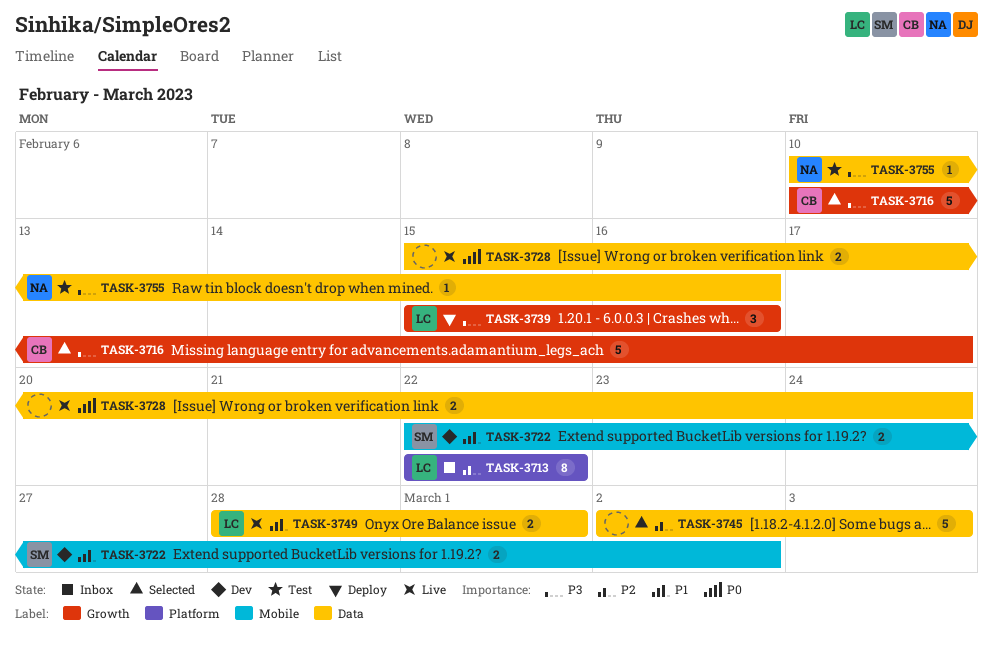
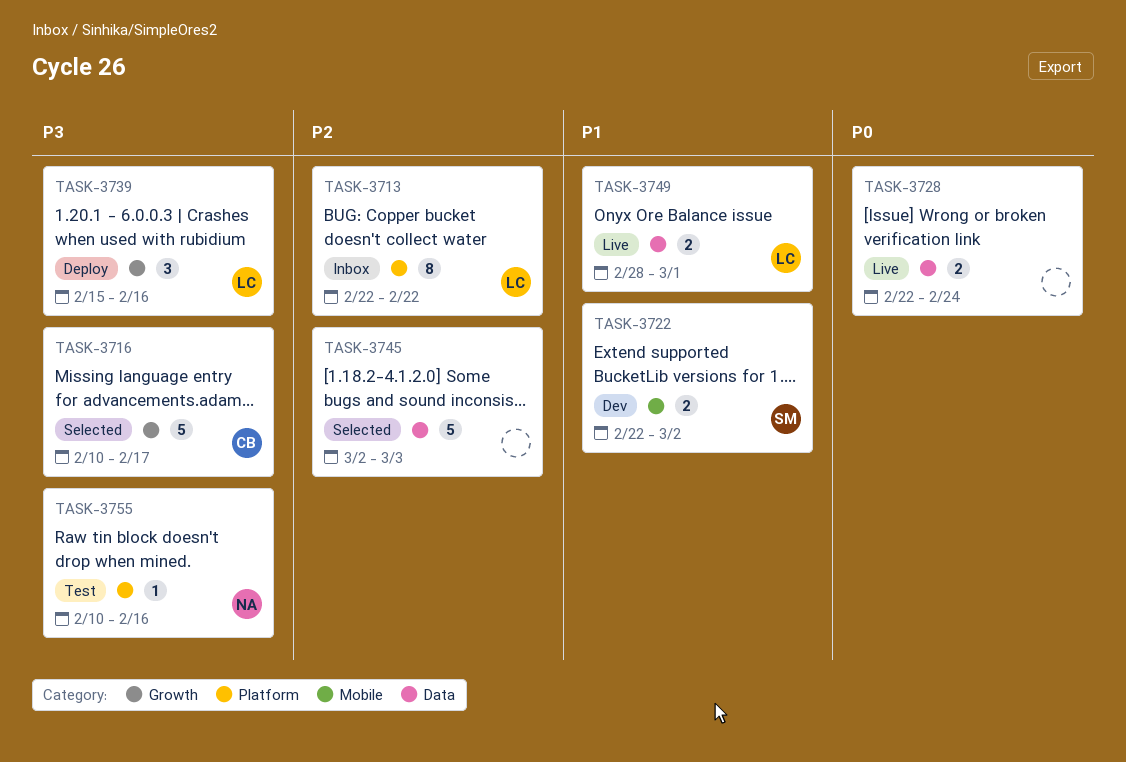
TASK-3728, start: Feb 15 -> Feb 22
TASK-3755, label: Data -> Platform

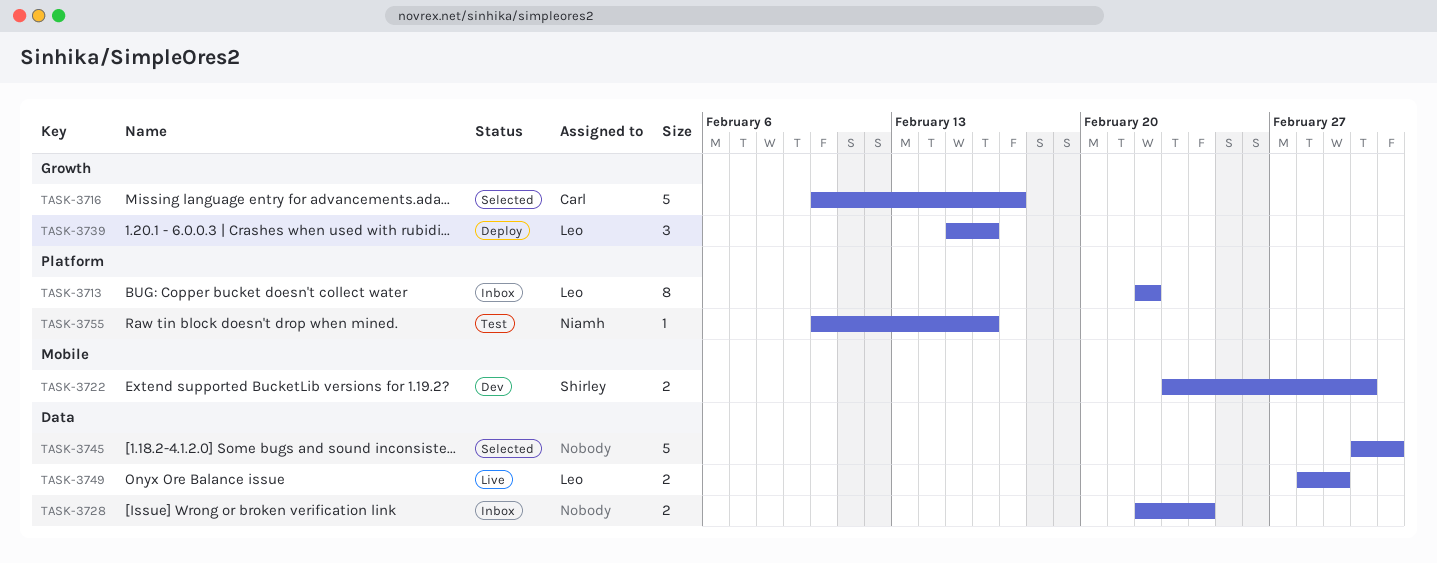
TASK-3722, start: Feb 22 -> Feb 23
TASK-3728, status: Live -> Inbox

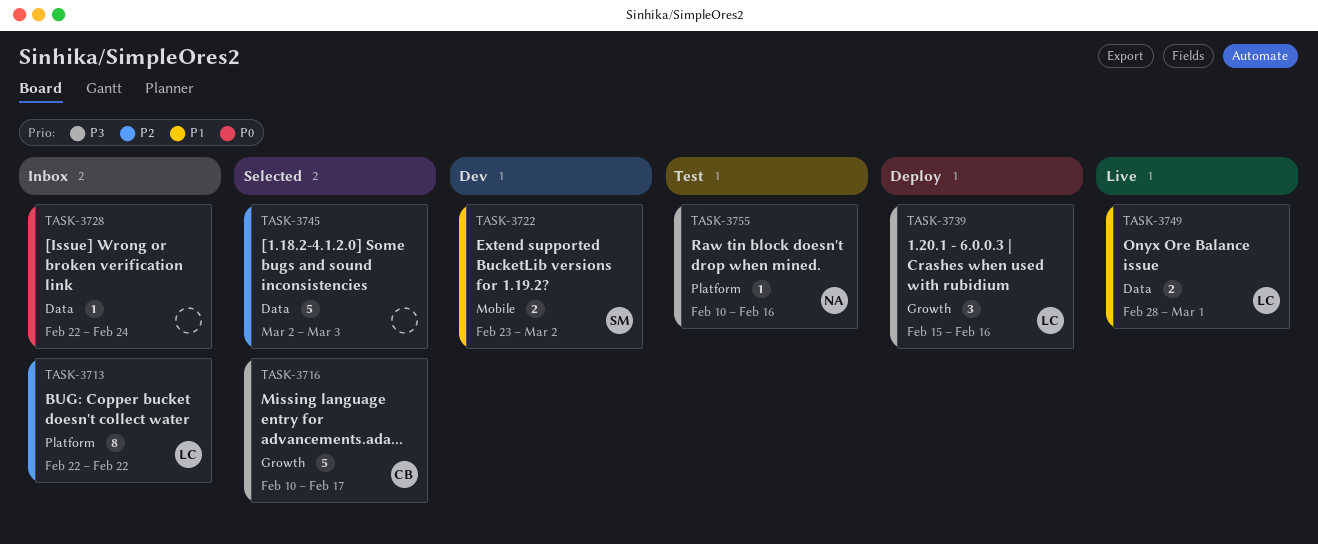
TASK-3728, estimate: 2 -> 1

